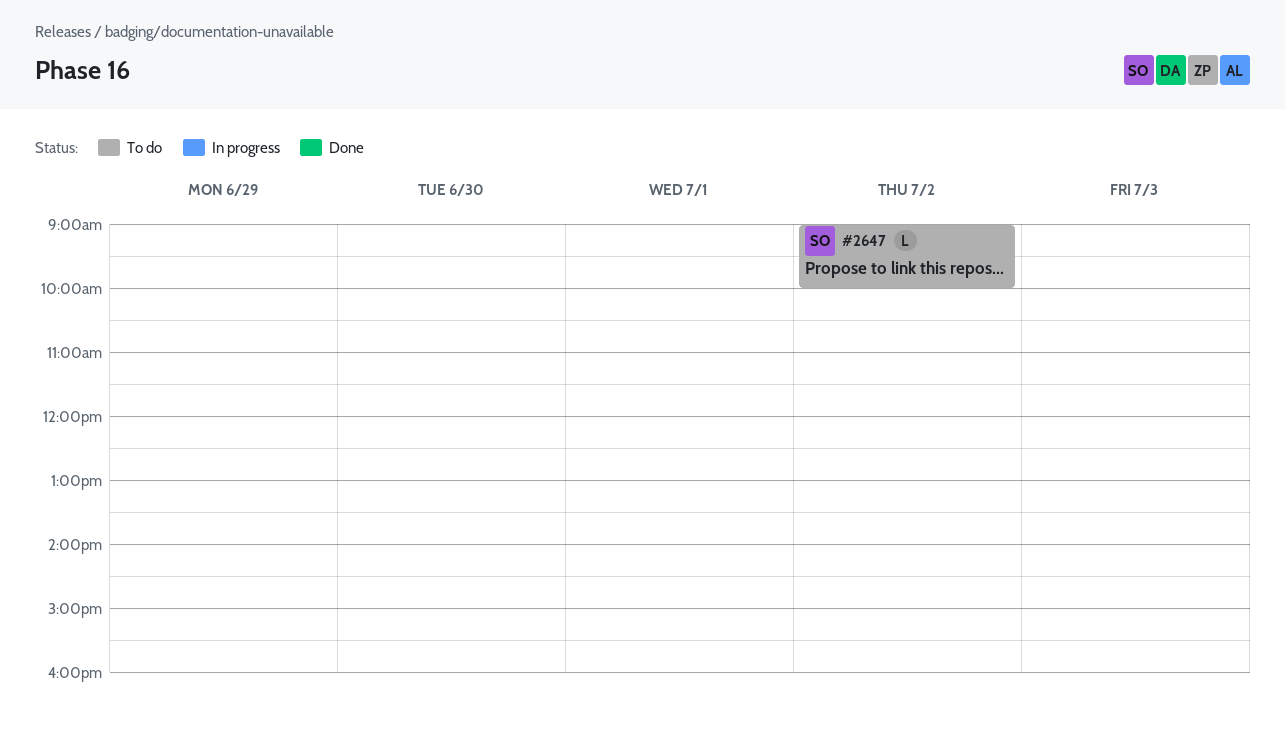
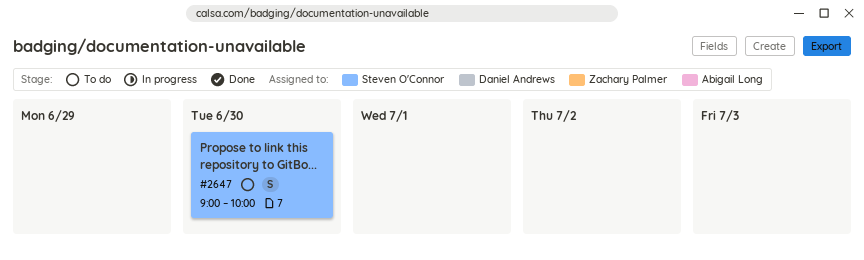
#2647, estimate: L -> S
#2647, day: Jul 2 -> Jun 30

